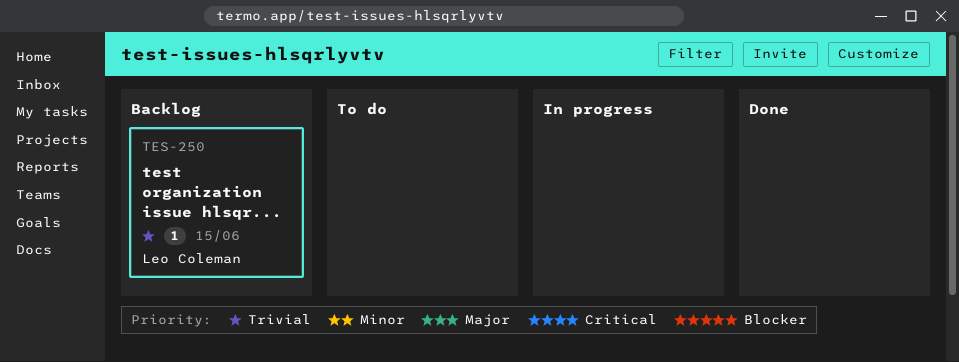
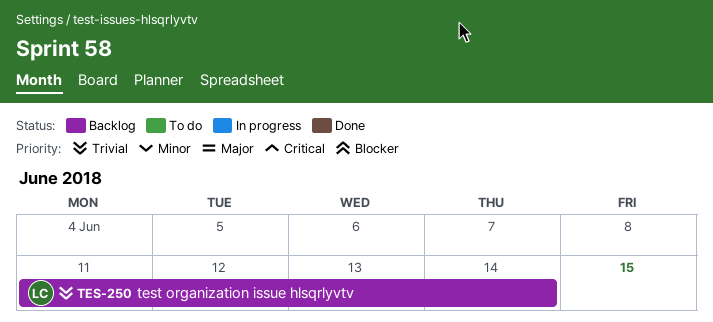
TES-250, due: Jun 15 -> Jun 14

